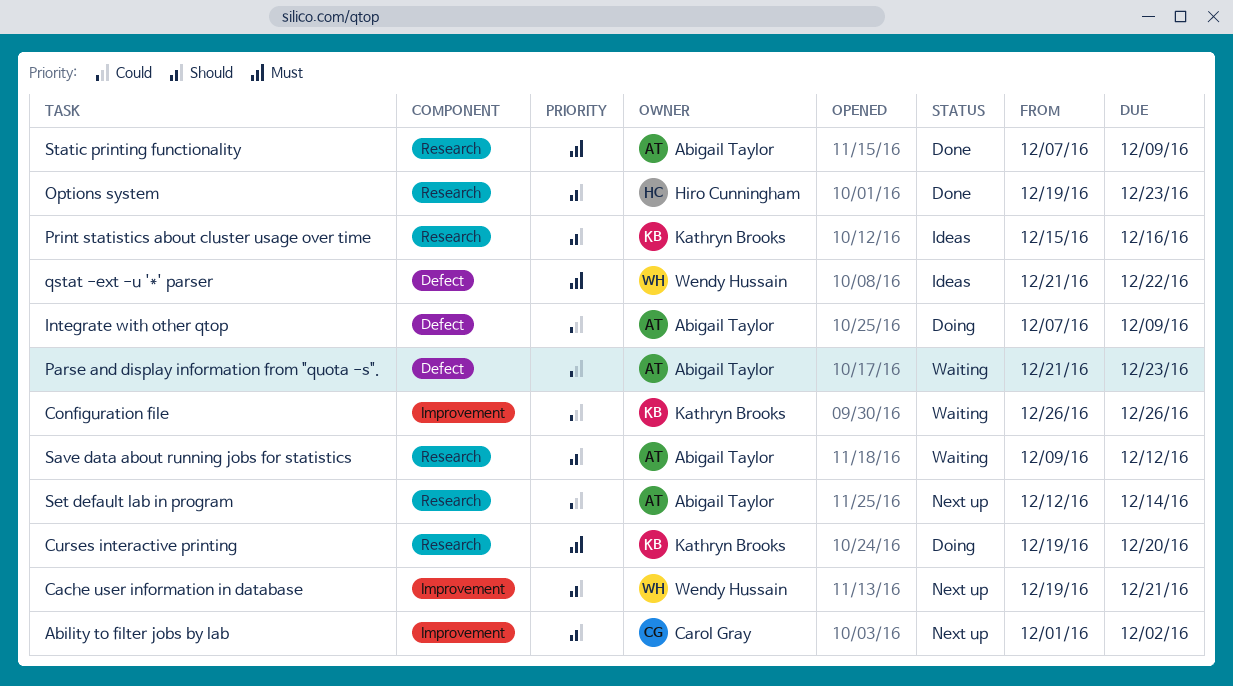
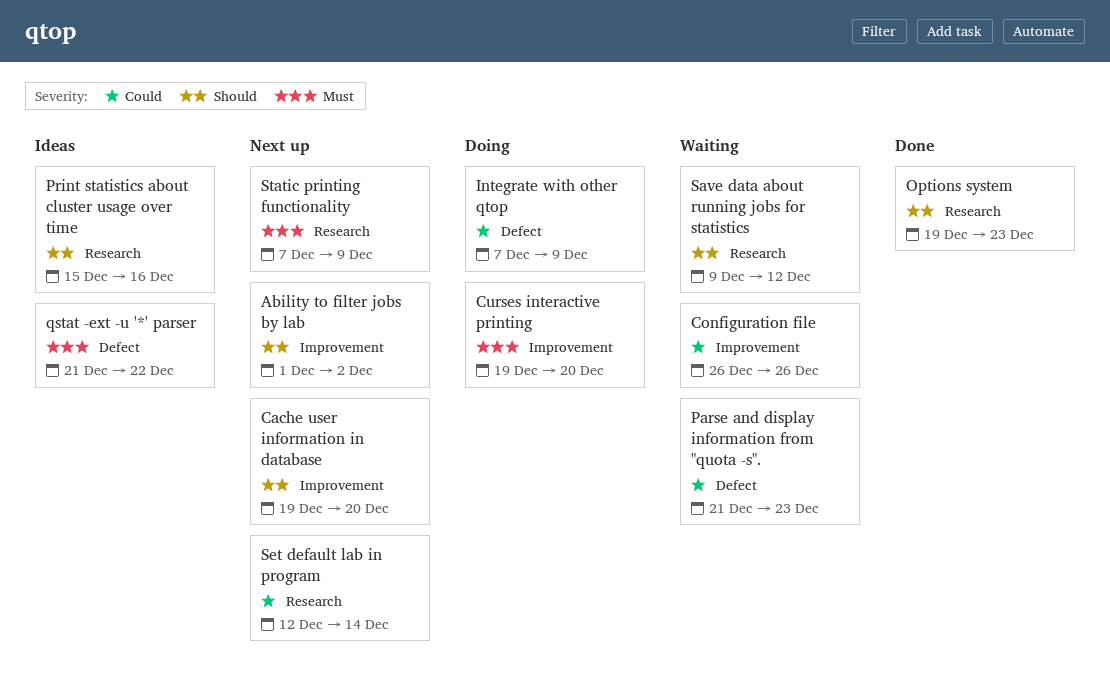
Cache user information in database, due: Dec 21 -> Dec 20
Curses interactive printing, label: Research -> Improvement
Static printing functionality, status: Done -> Next up

